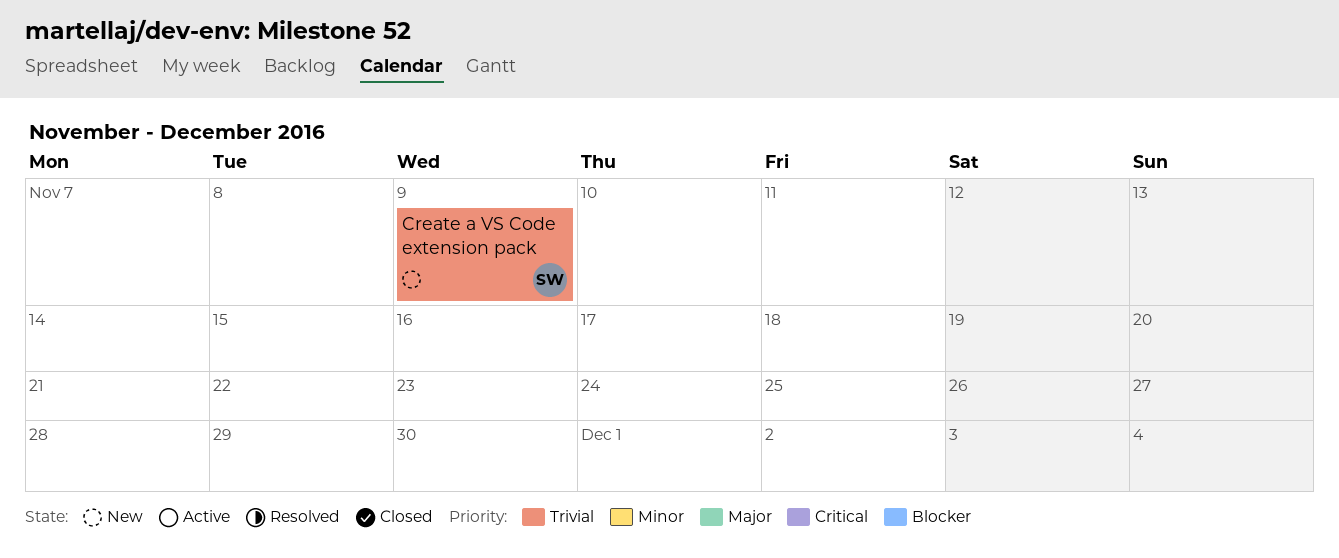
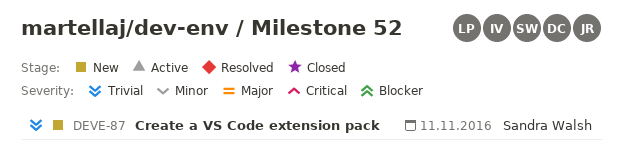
Create a VS Code extension pack, due: Nov 9 -> Nov 11

